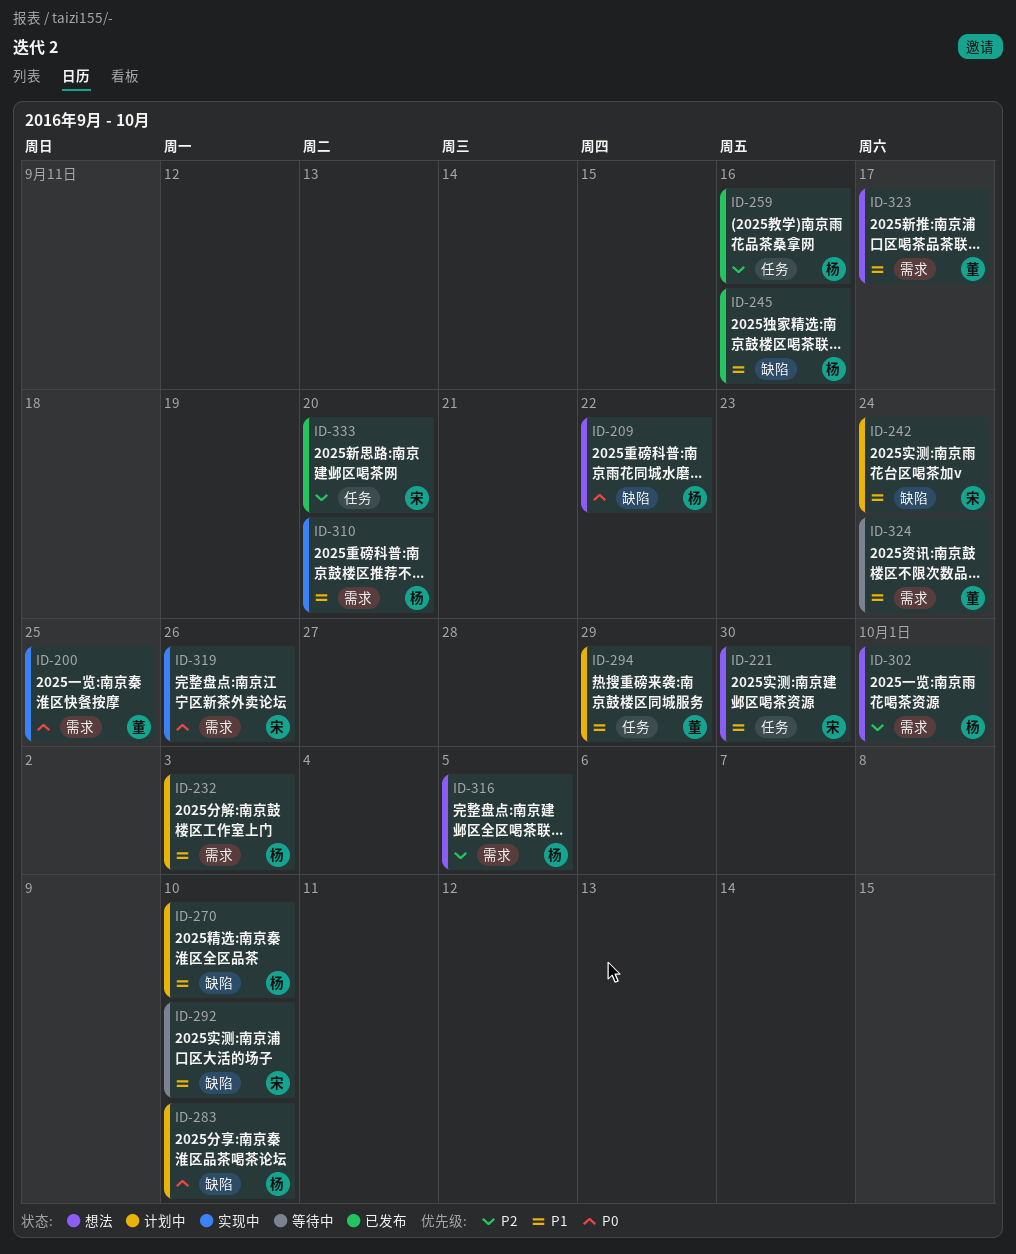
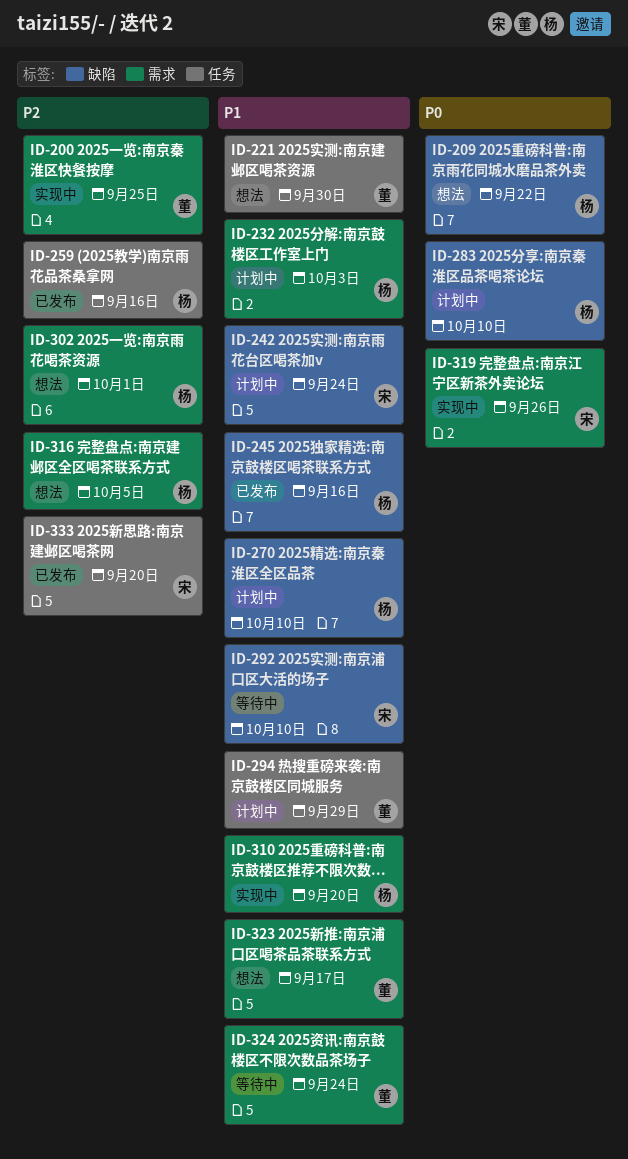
ID-200, priority: P0 -> P2
ID-221, owner: 宋 -> 董

